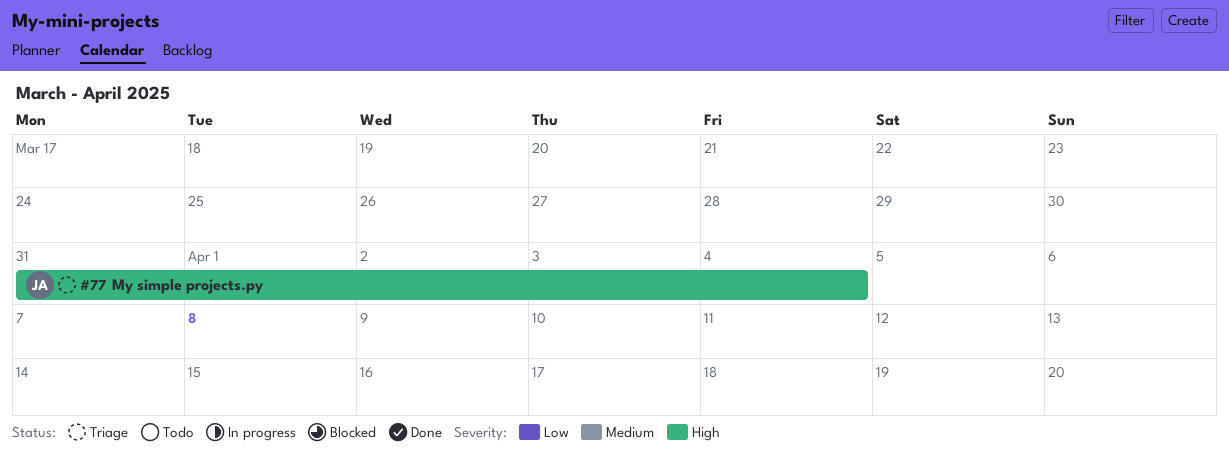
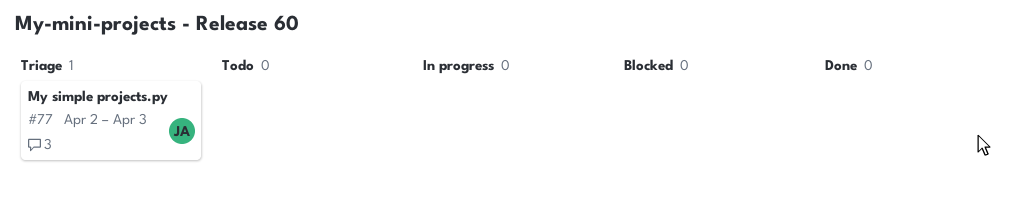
#77, start: Mar 31 -> Apr 2
#77, due: Apr 4 -> Apr 3

